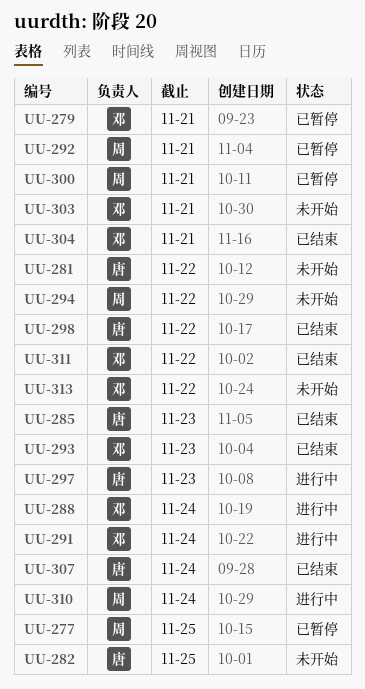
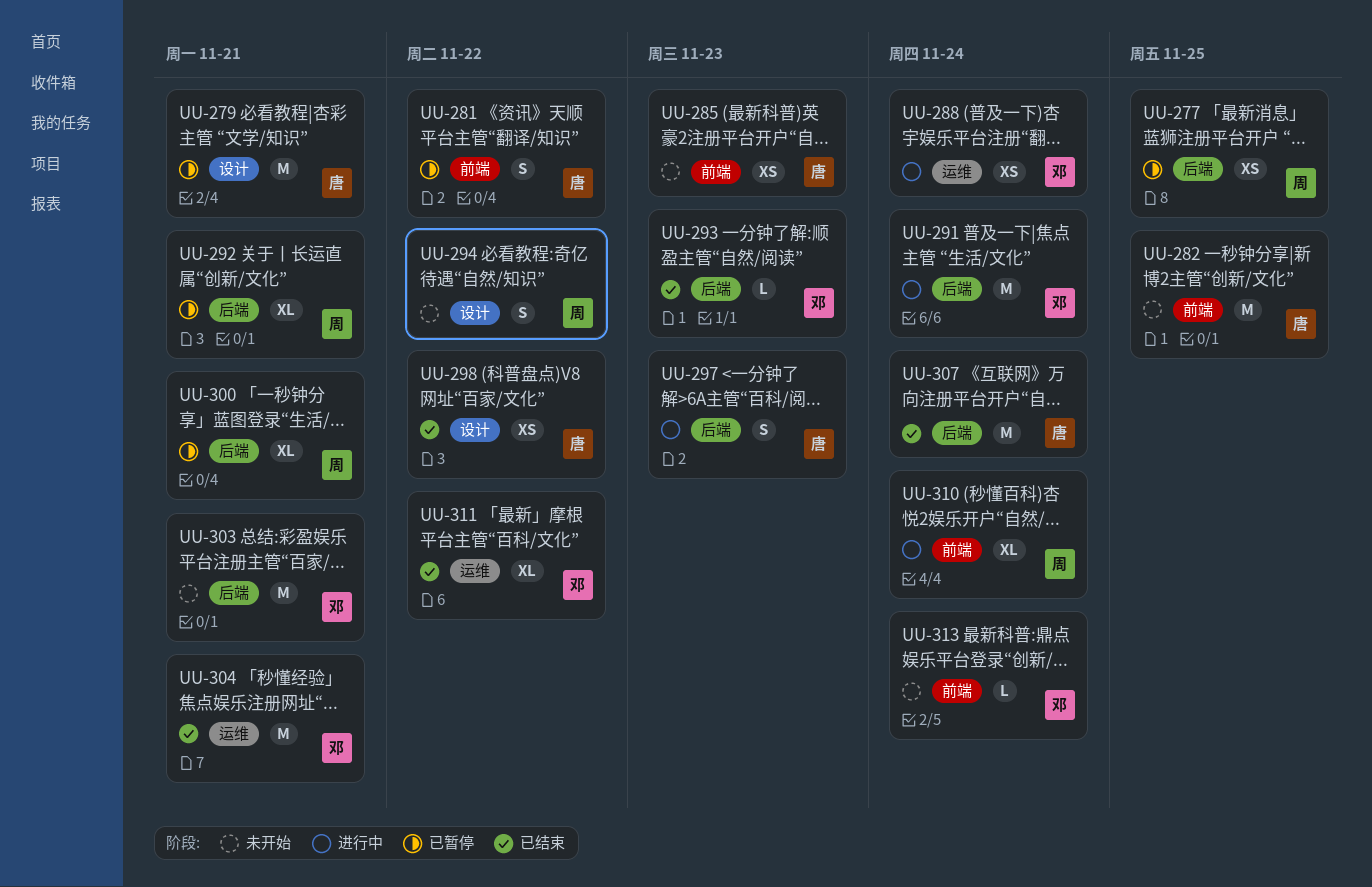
UU-279, owner: 邓 -> 唐
UU-281, status: 未开始 -> 已暂停
UU-285, status: 已结束 -> 未开始
UU-313, due: Nov 22 -> Nov 24

